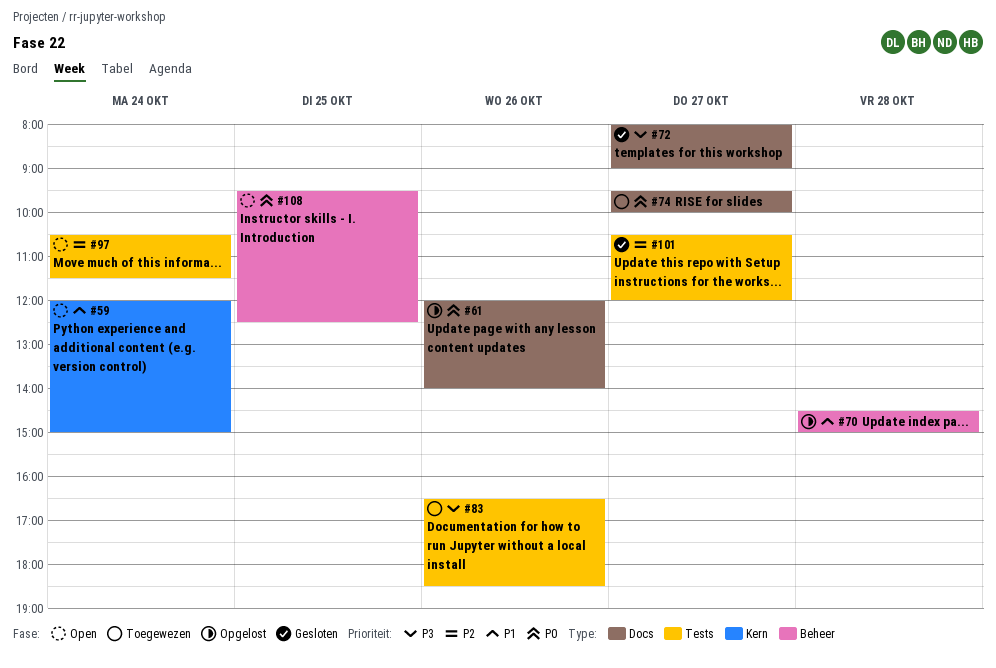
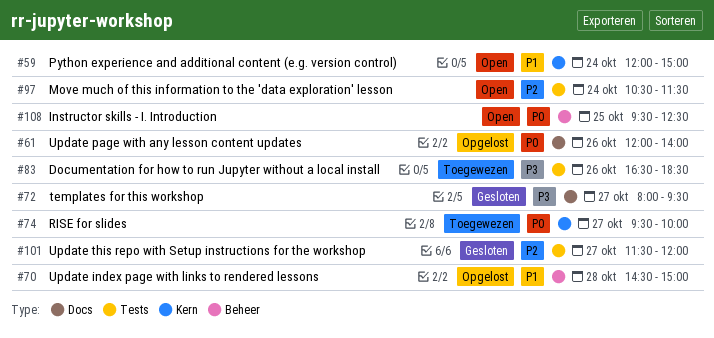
#72, ends: 09:00 -> 09:30
#74, label: Docs -> Kern
#101, begins: 10:30 -> 11:30

